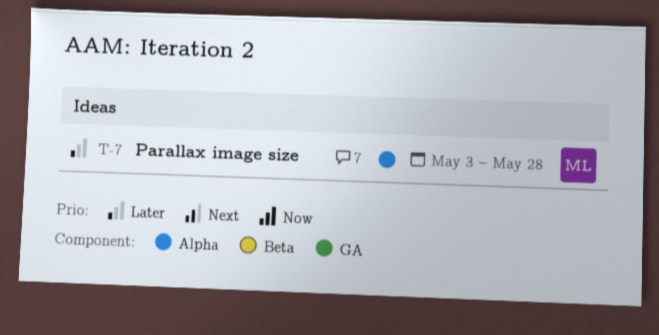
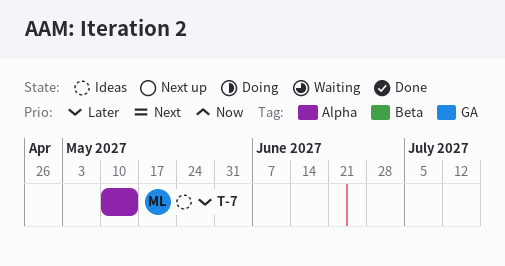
T-7, start: May 3 -> May 10
T-7, due: May 28 -> May 14

